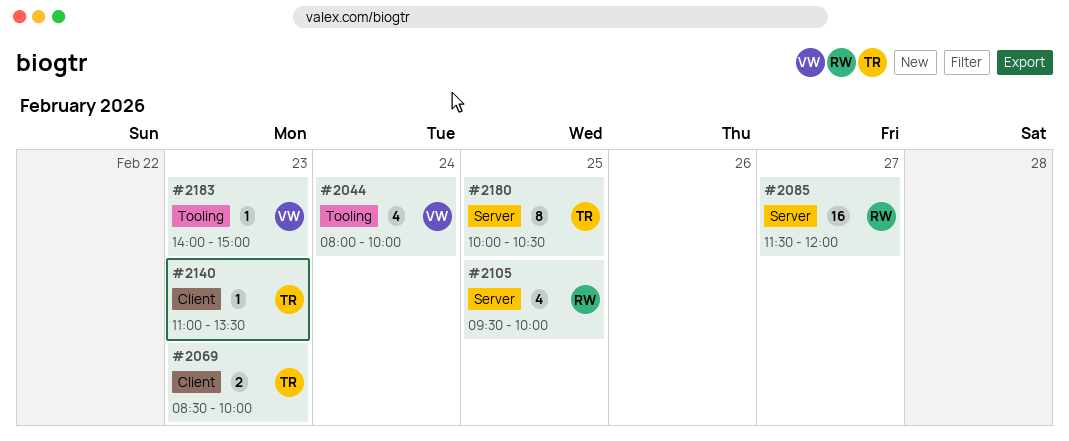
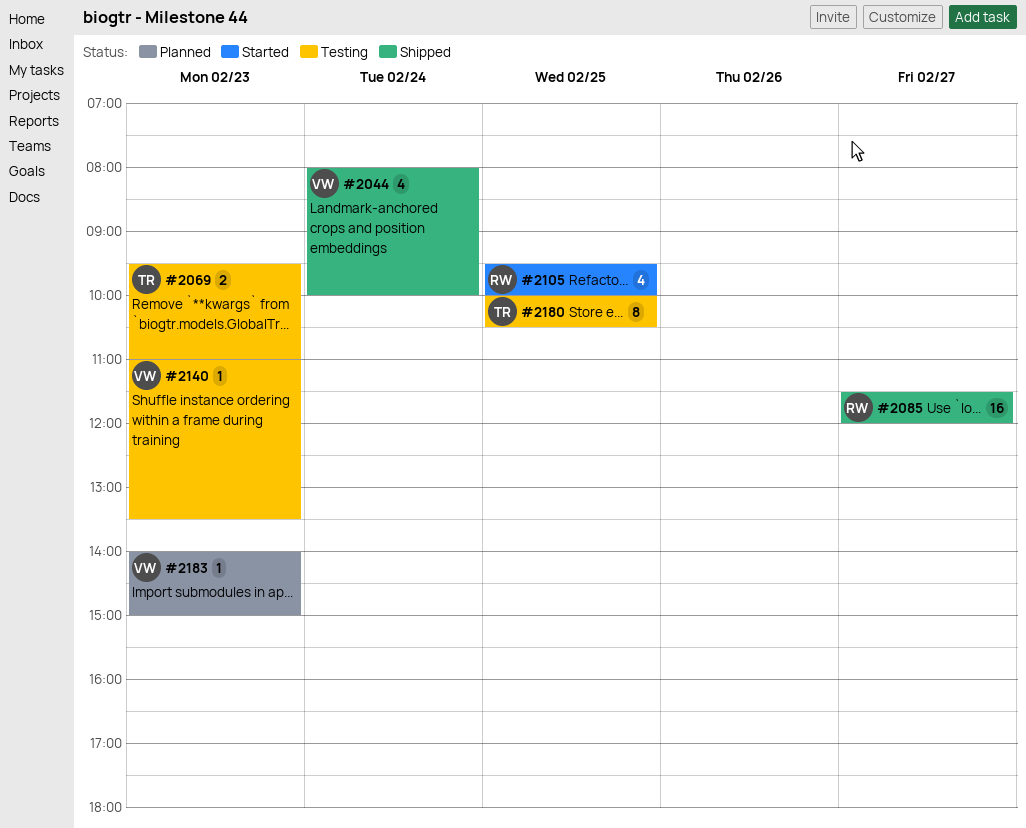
#2069, begins: 08:30 -> 09:30
#2069, ends: 10:00 -> 11:00
#2140, owner: TR -> VW

